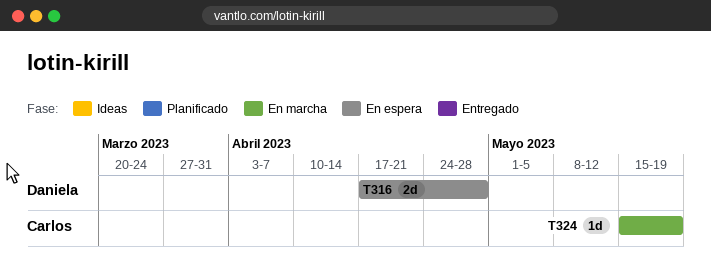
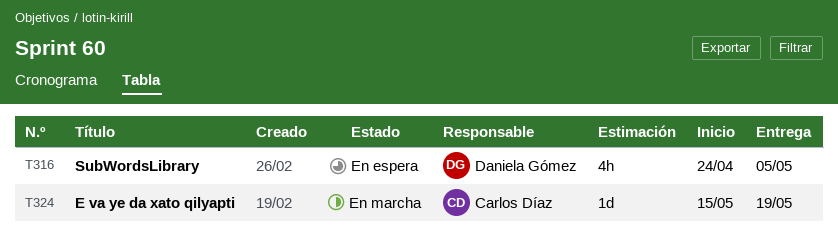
T316, estimate: 2d -> 4h
T316, start: Apr 17 -> Apr 24
T316, due: Apr 28 -> May 5

